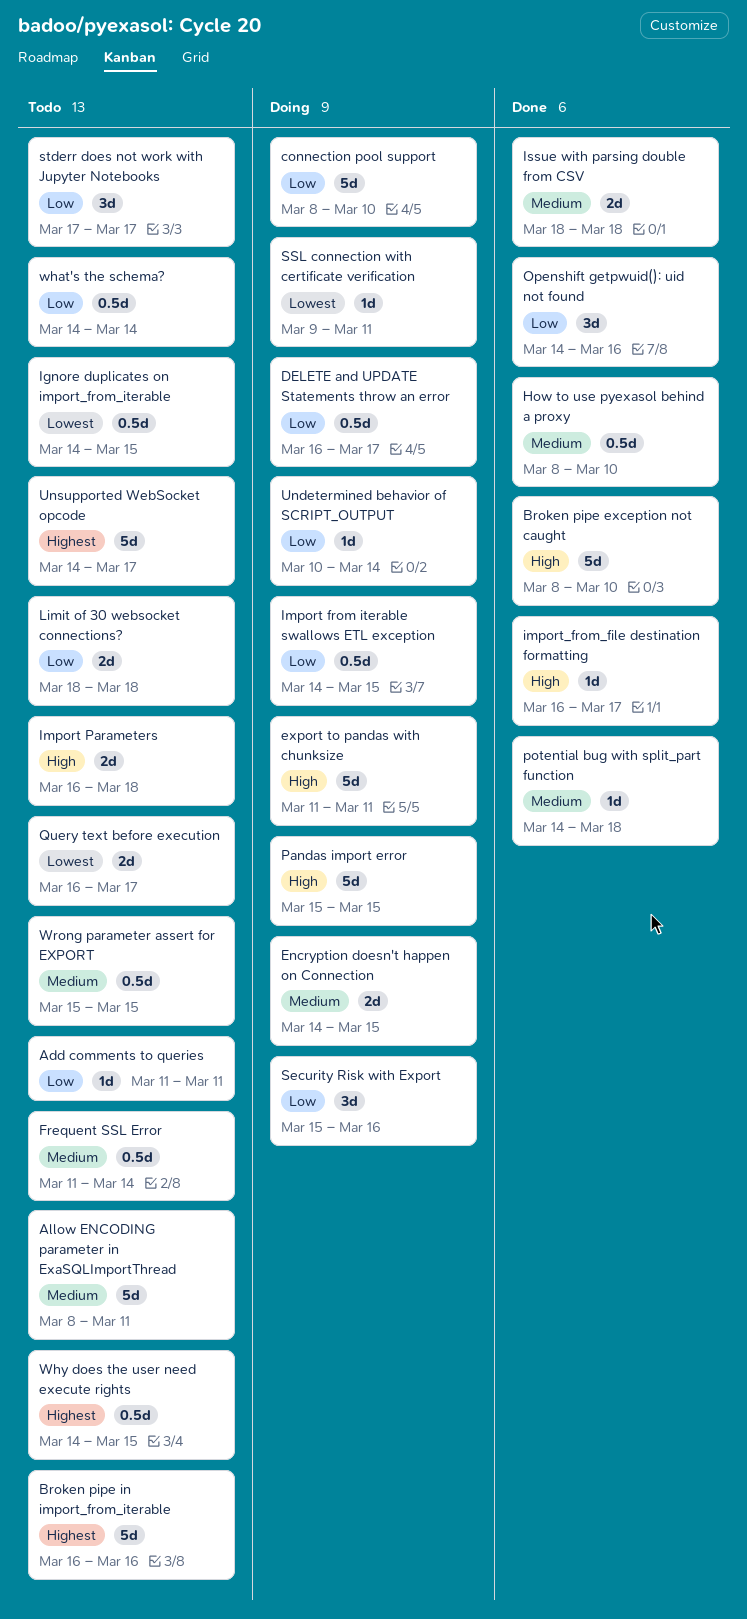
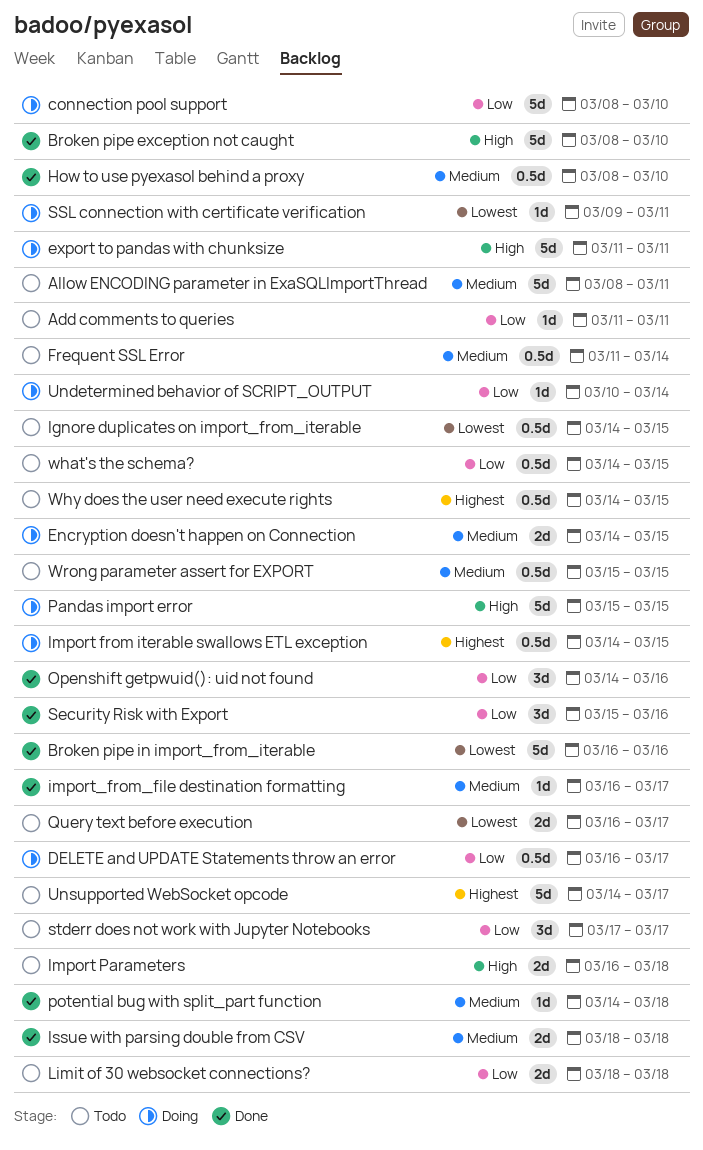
Broken pipe in import_from_iterable, status: Todo -> Done
Broken pipe in import_from_iterable, priority: Highest -> Lowest
Import from iterable swallows ETL exception, priority: Low -> Highest
import_from_file destination formatting, priority: High -> Medium
Security Risk with Export, status: Doing -> Done
what's the schema?, due: Mar 14 -> Mar 15

